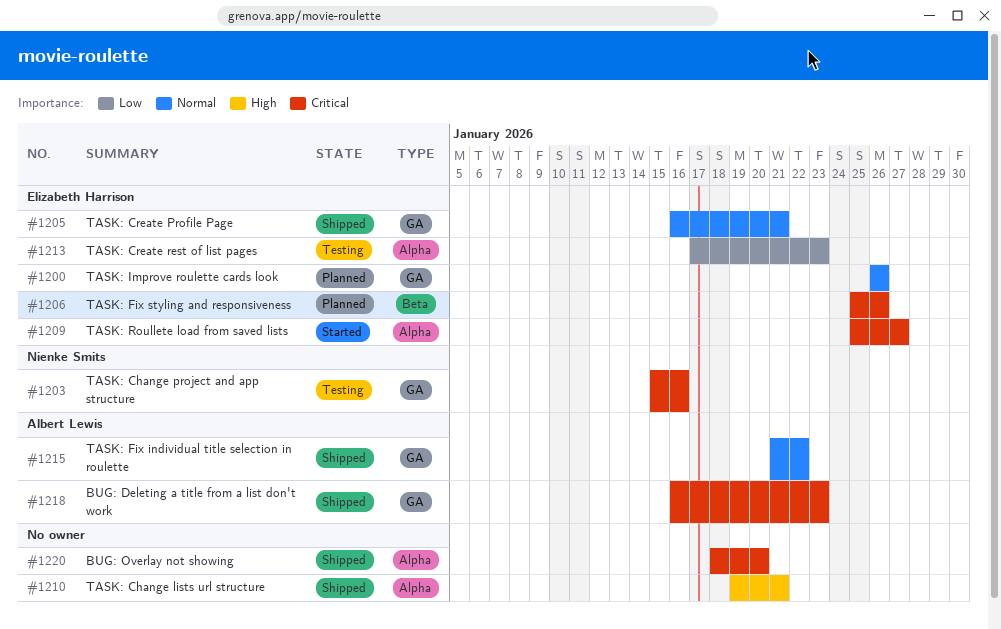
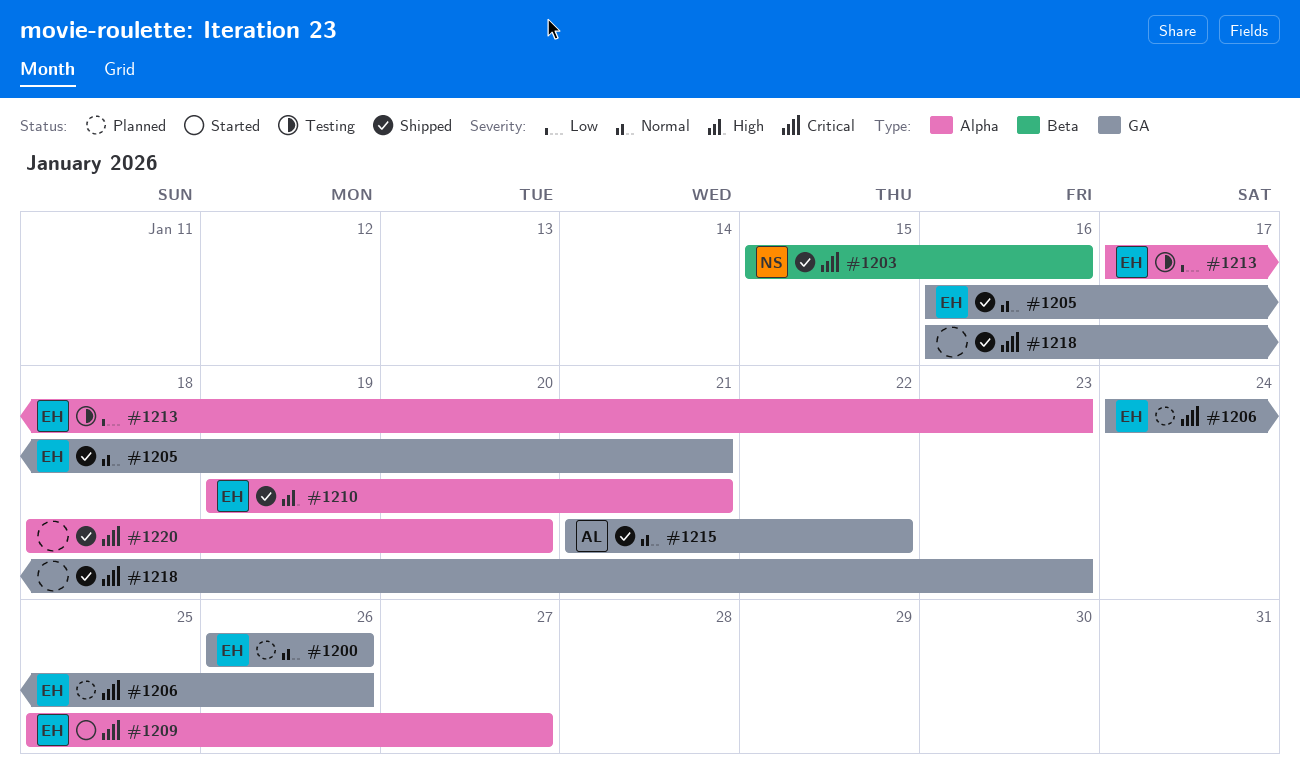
#1203, status: Testing -> Shipped
#1203, label: GA -> Beta
#1206, label: Beta -> GA
#1206, start: Jan 25 -> Jan 24
#1210, owner: none -> Elizabeth Harrison
#1218, owner: Albert Lewis -> none

